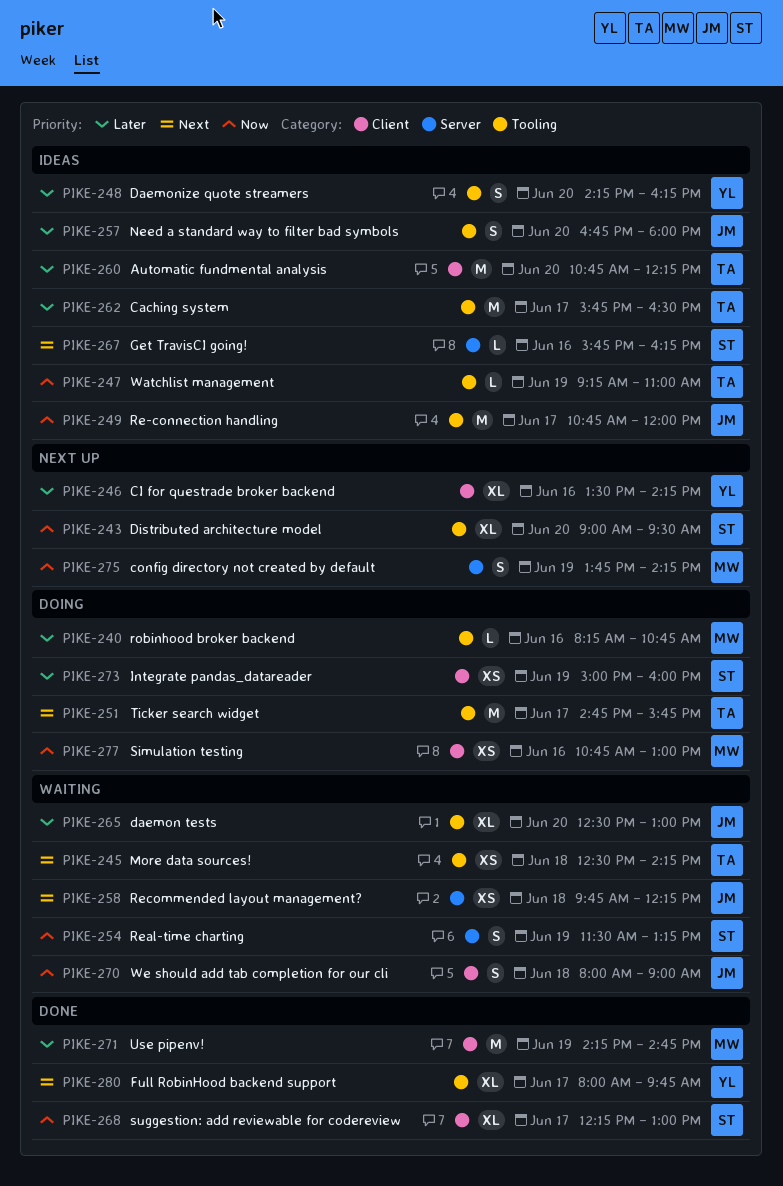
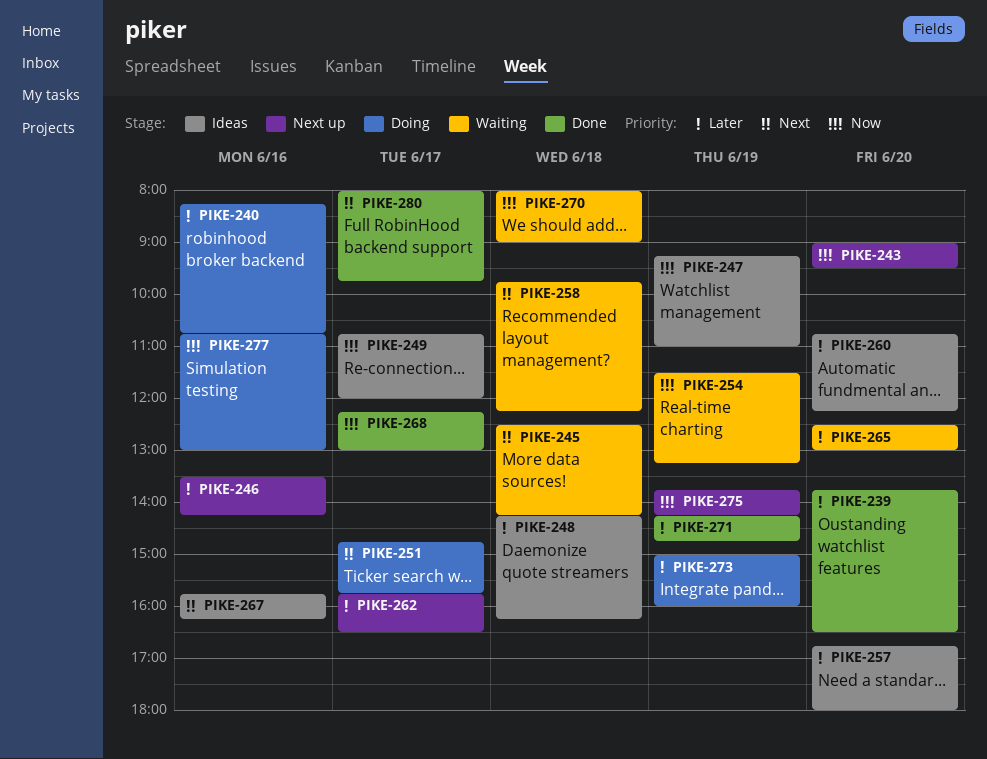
PIKE-239: none -> present
PIKE-248, day: Jun 20 -> Jun 18
PIKE-262, status: Ideas -> Next up

